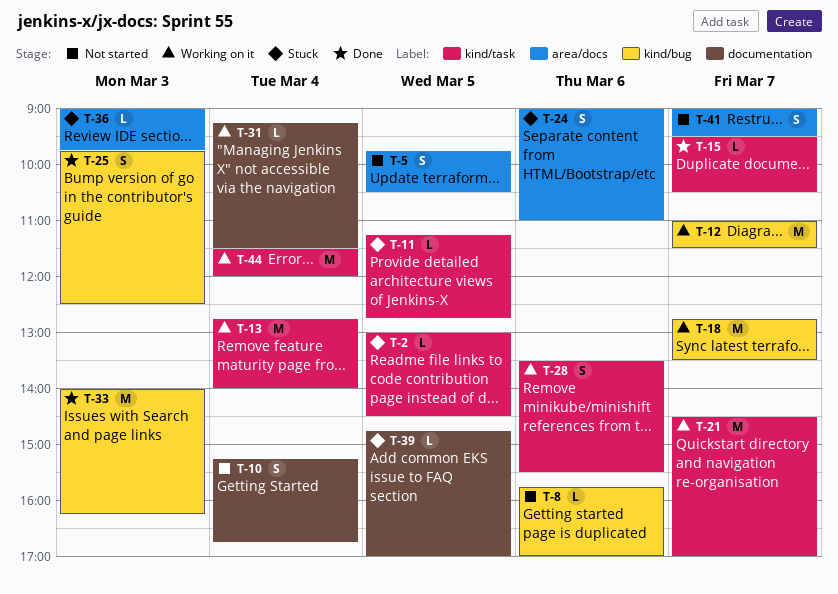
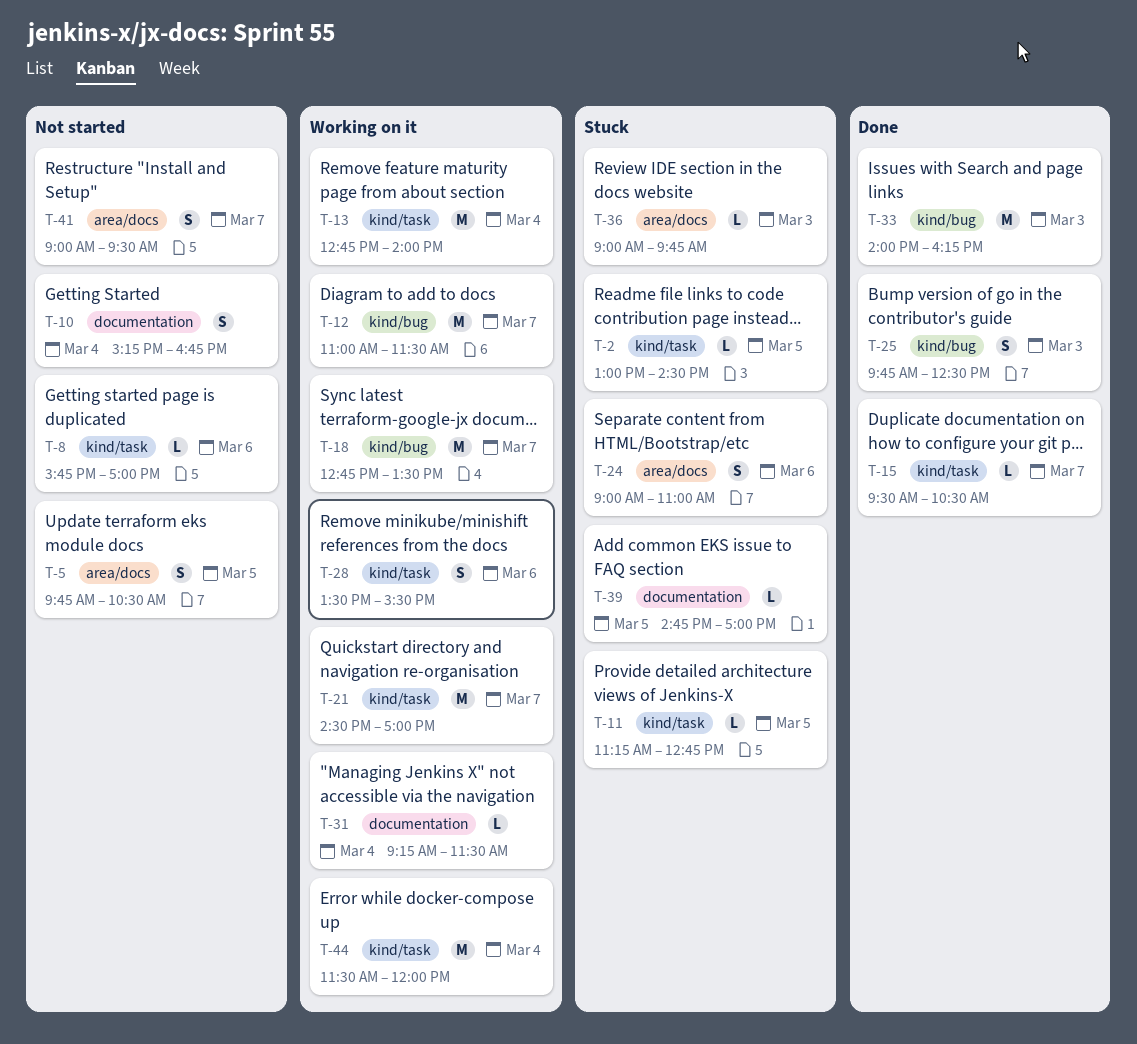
T-8, label: kind/bug -> kind/task

